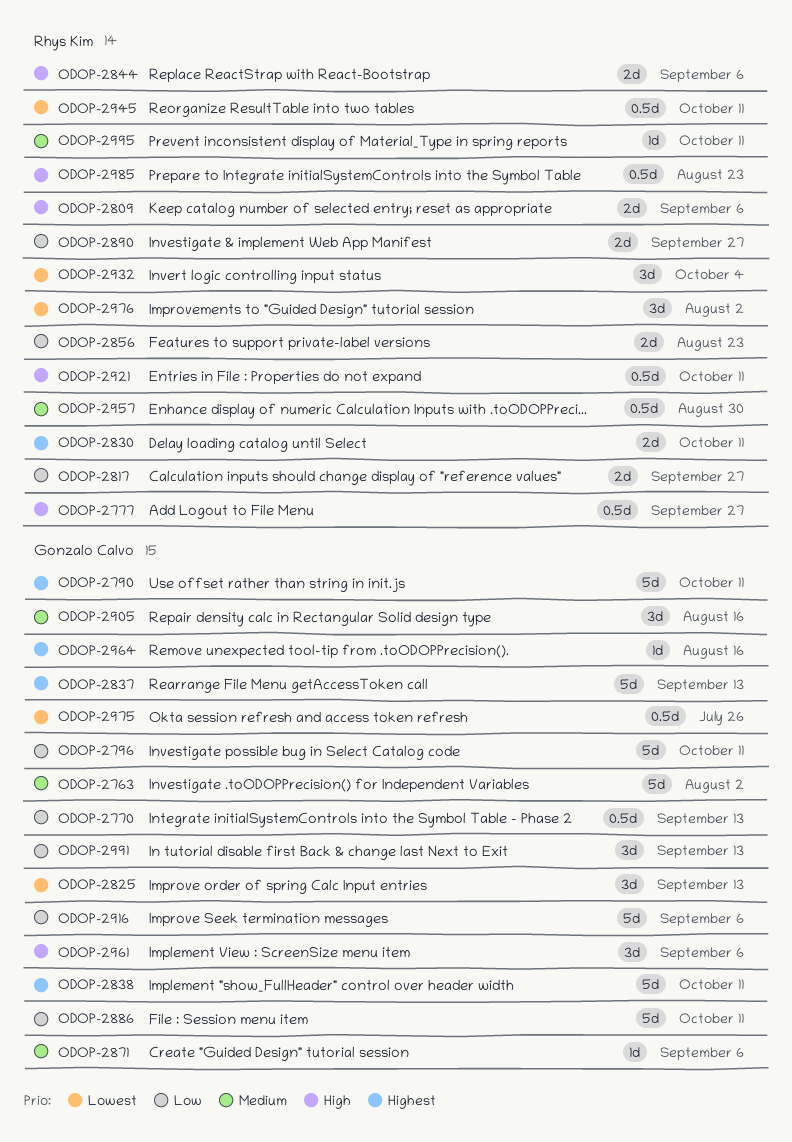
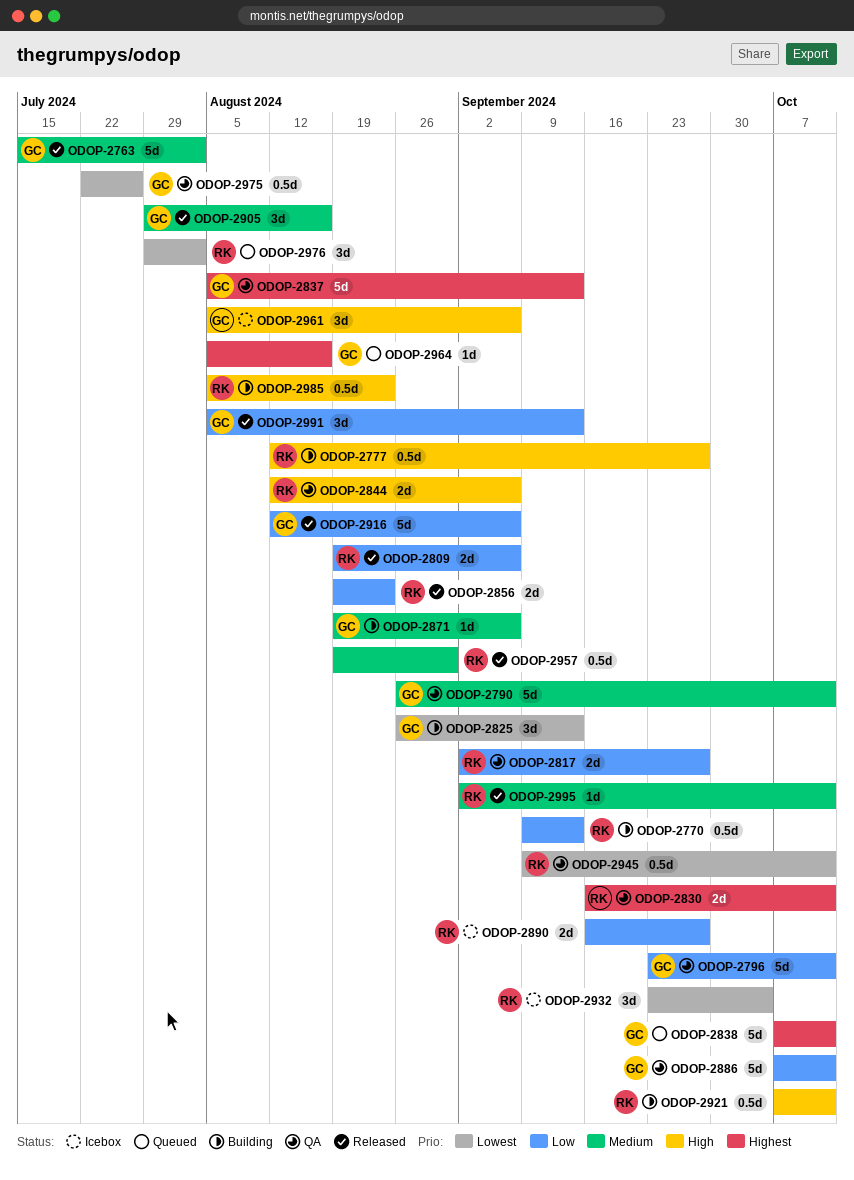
ODOP-2770, owner: Gonzalo Calvo -> Rhys Kim
ODOP-2790, priority: Highest -> Medium
ODOP-2809, priority: High -> Low

